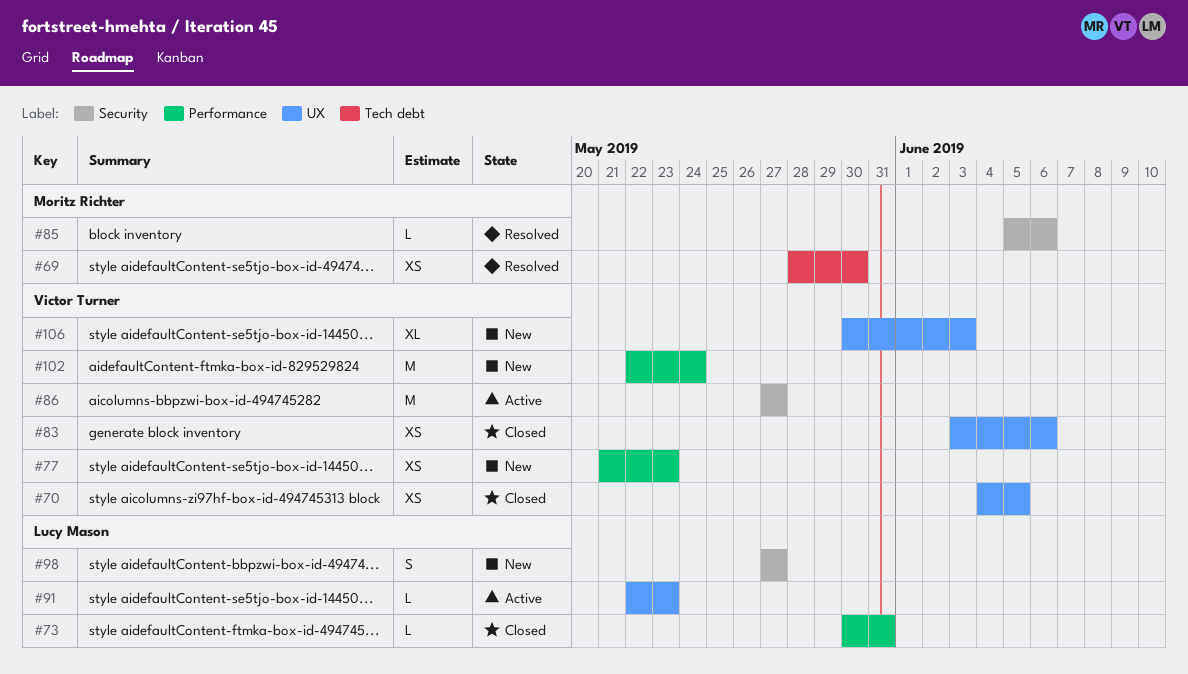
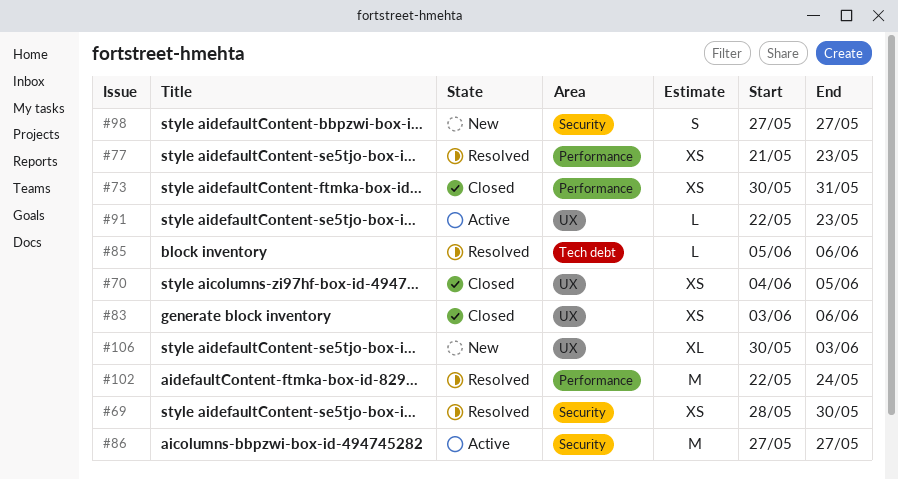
#69, label: Tech debt -> Security
#73, estimate: L -> XS
#77, status: New -> Resolved
#85, label: Security -> Tech debt
#102, status: New -> Resolved

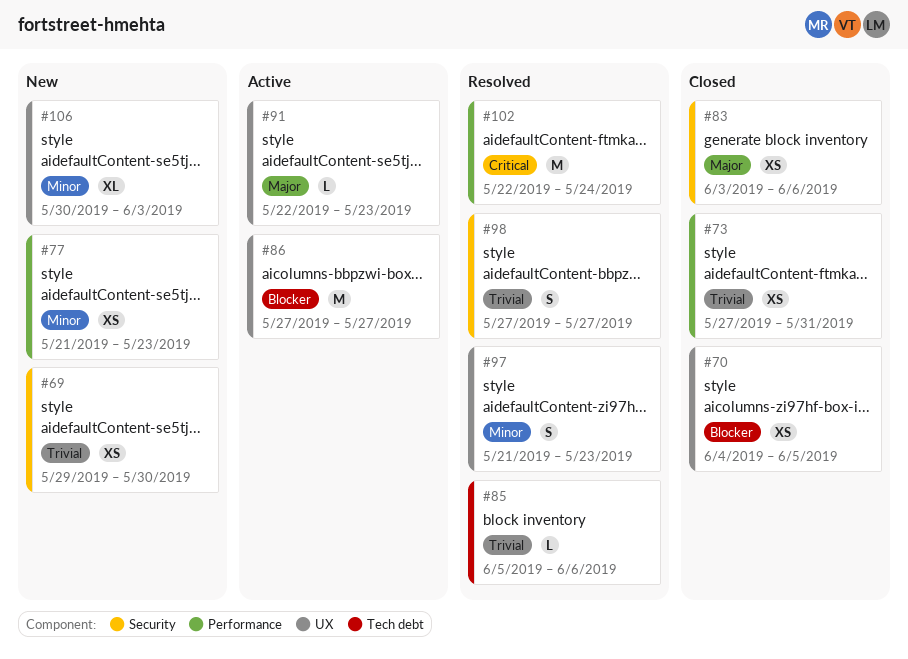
#69, status: Resolved -> New
#69, start: May 28 -> May 29
#73, start: May 30 -> May 27
#77, status: Resolved -> New
#83, label: UX -> Security
#86, label: Security -> UX
#97: none -> present
#98, status: New -> Resolved

